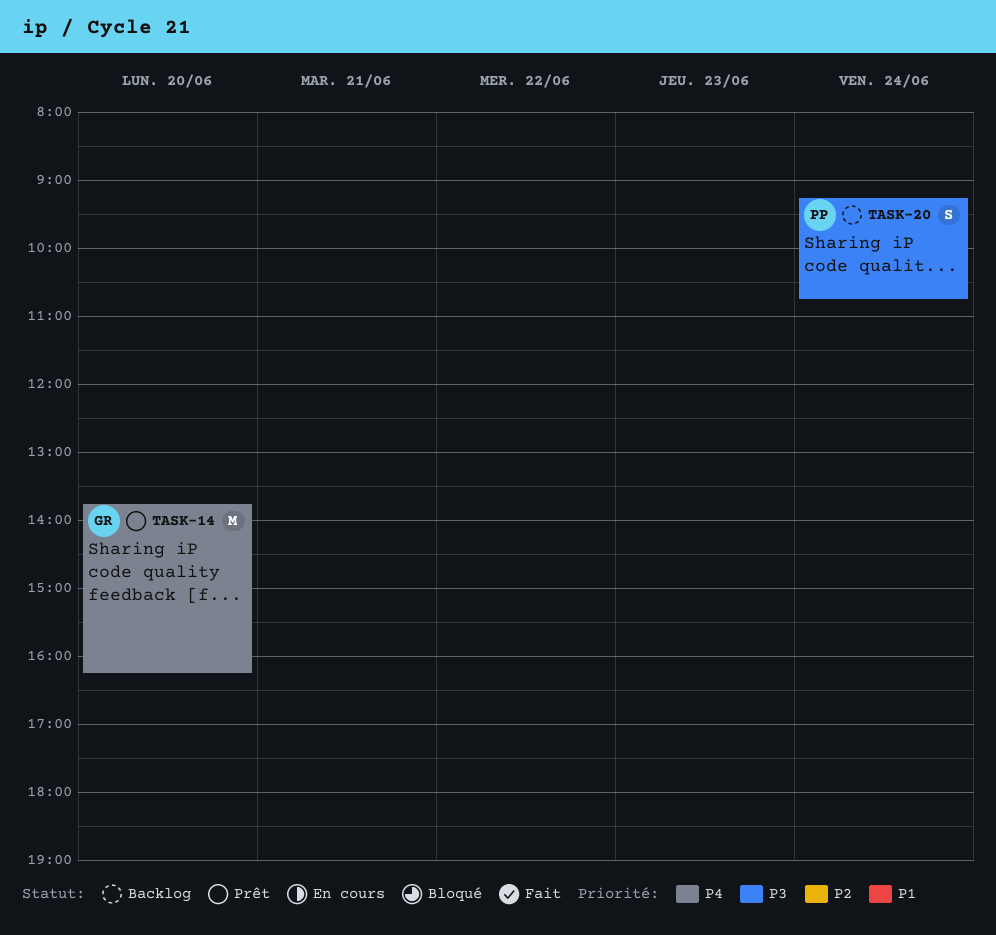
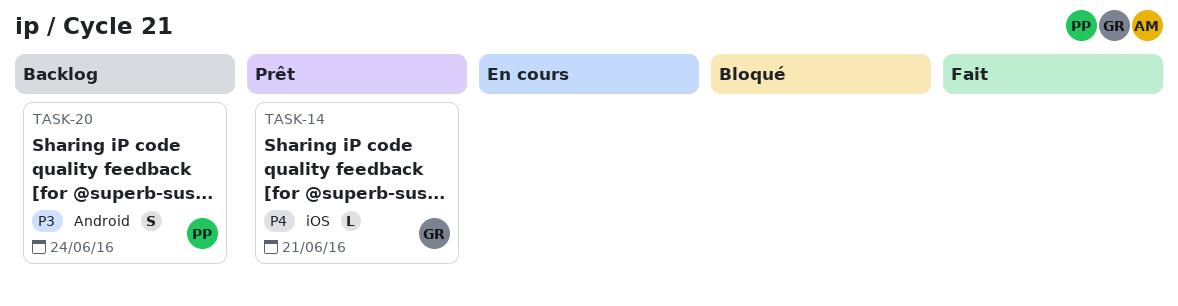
TASK-14, estimate: M -> L
TASK-14, day: Jun 20 -> Jun 21

